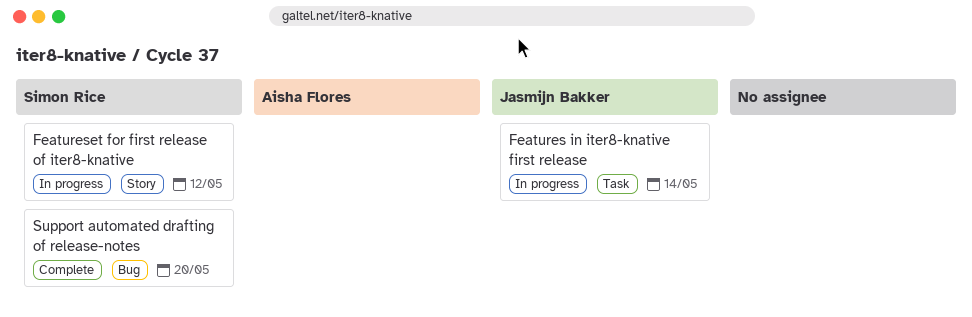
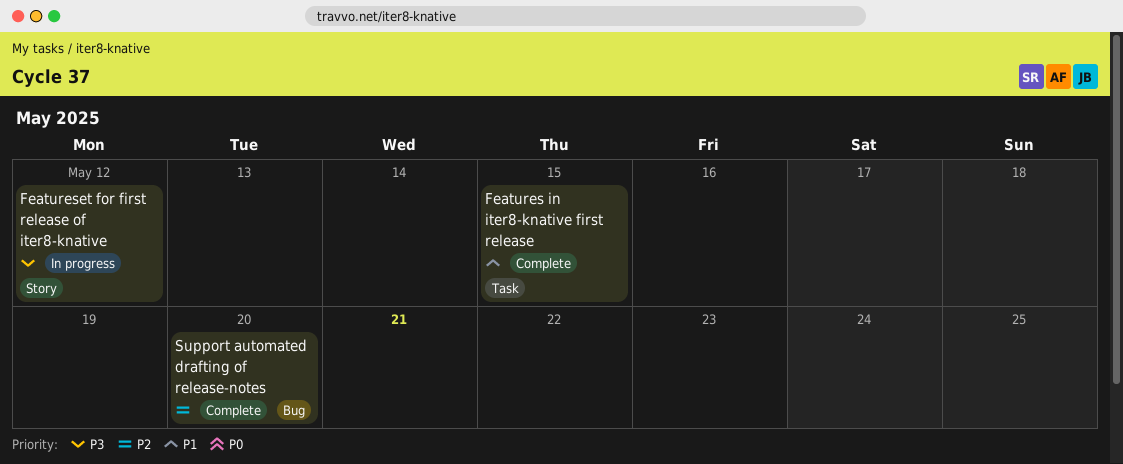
Features in iter8-knative first release, status: In progress -> Complete
Features in iter8-knative first release, due: May 14 -> May 15

